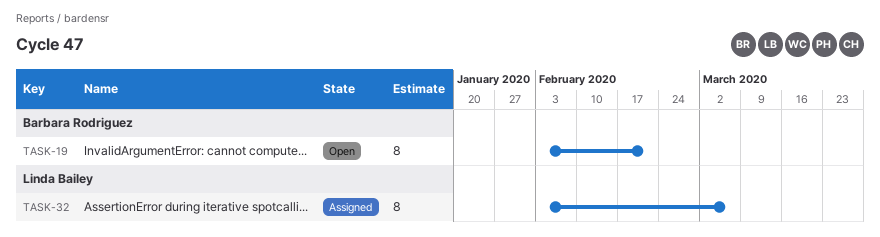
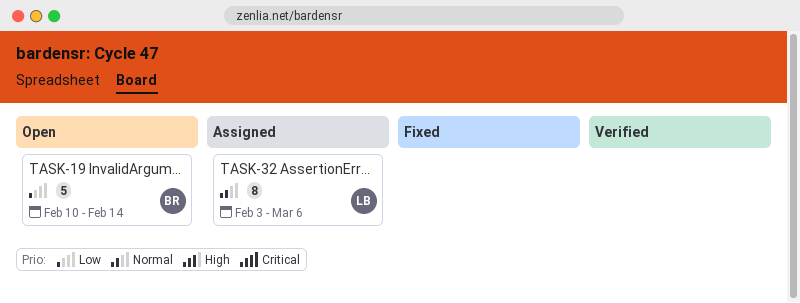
TASK-19, estimate: 8 -> 5
TASK-19, start: Feb 3 -> Feb 10
TASK-19, due: Feb 21 -> Feb 14

